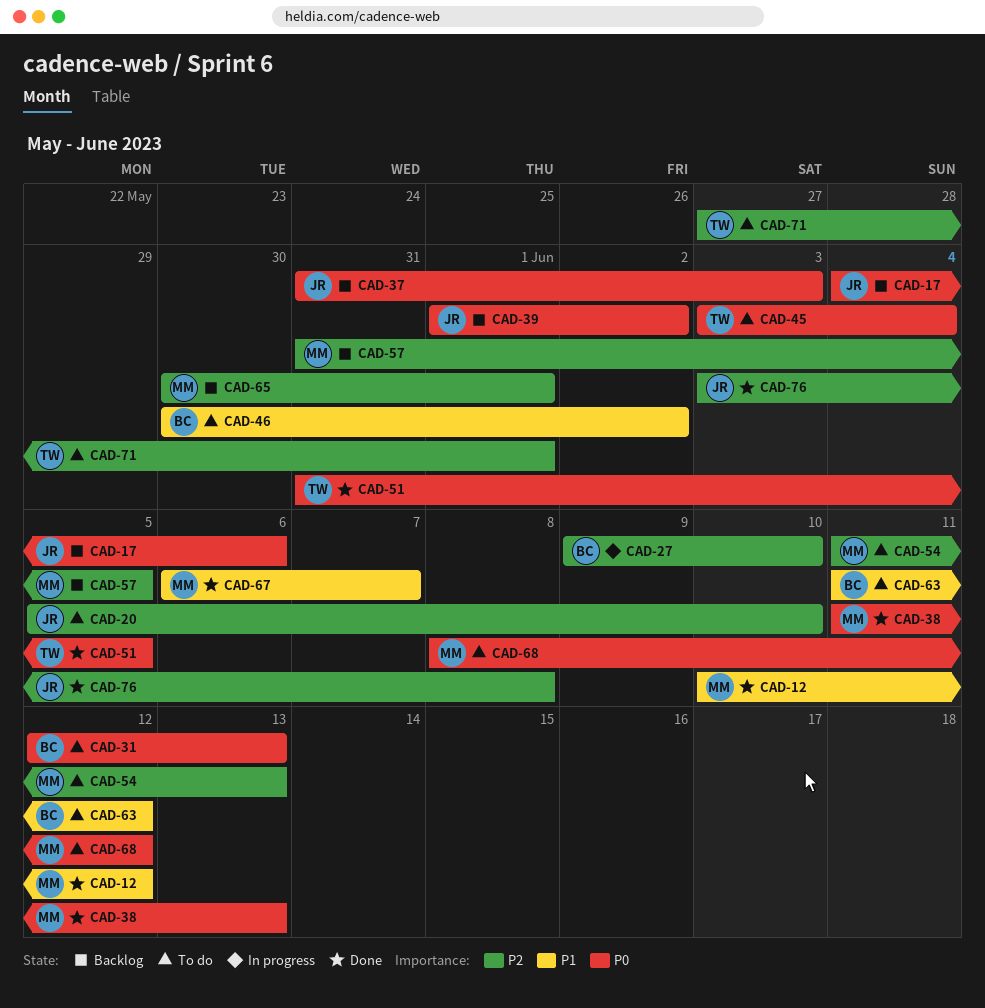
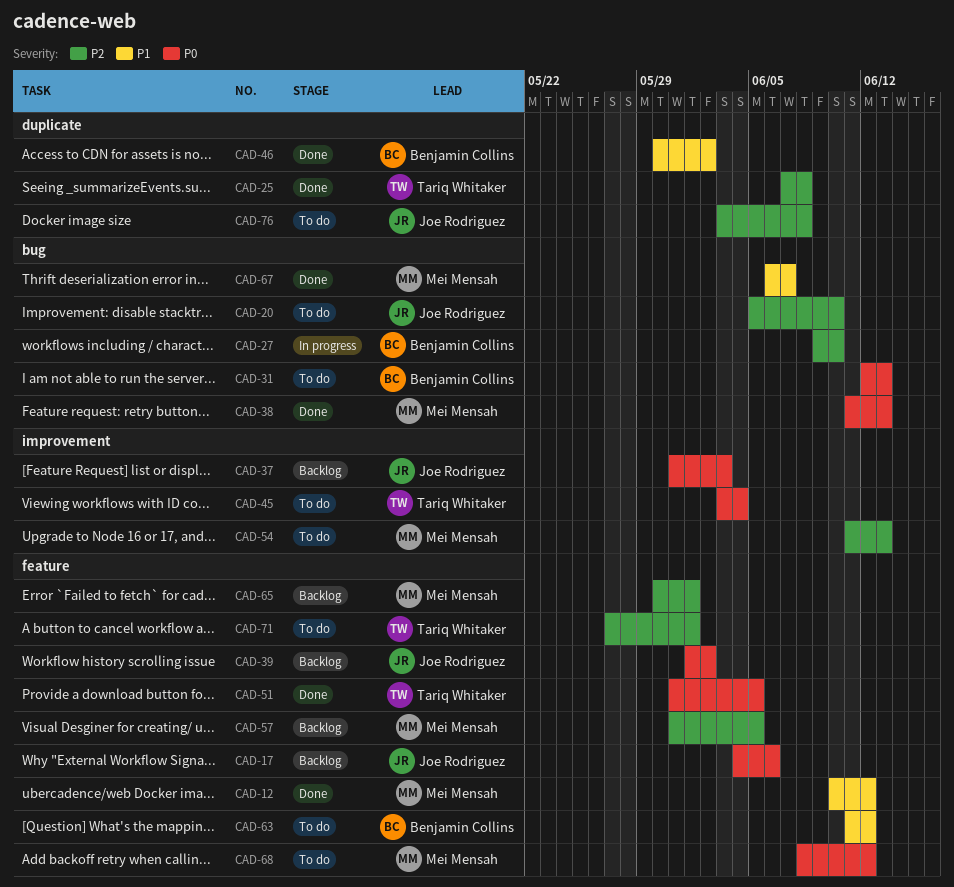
CAD-25: none -> present
CAD-46, status: To do -> Done
CAD-76, status: Done -> To do

